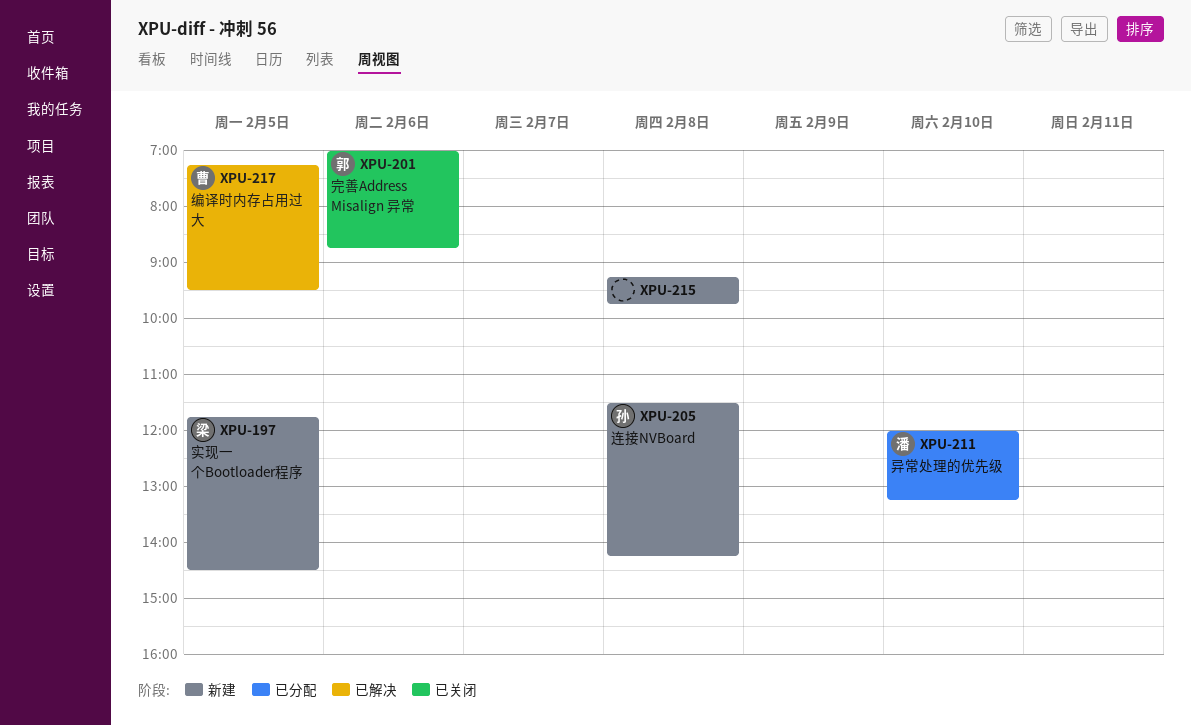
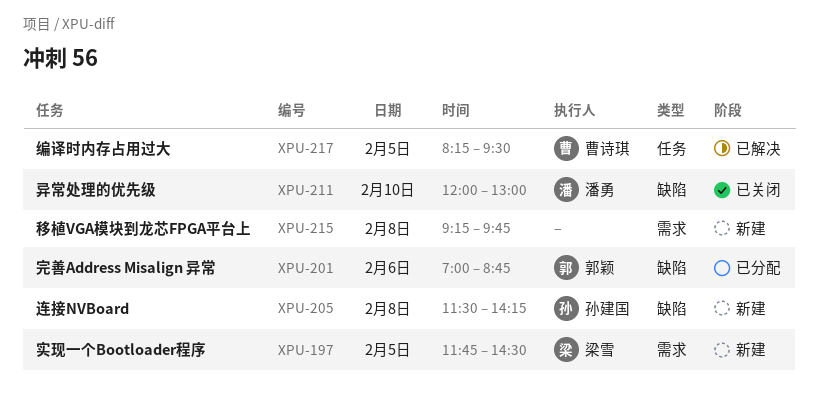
XPU-201, status: 已关闭 -> 已分配
XPU-211, status: 已分配 -> 已关闭
XPU-211, ends: 13:15 -> 13:00
XPU-217, begins: 07:15 -> 08:15

